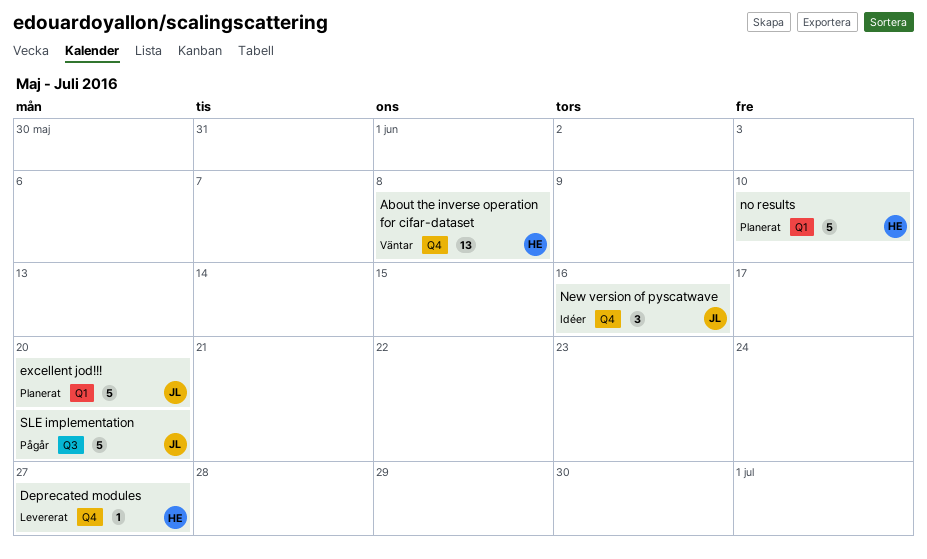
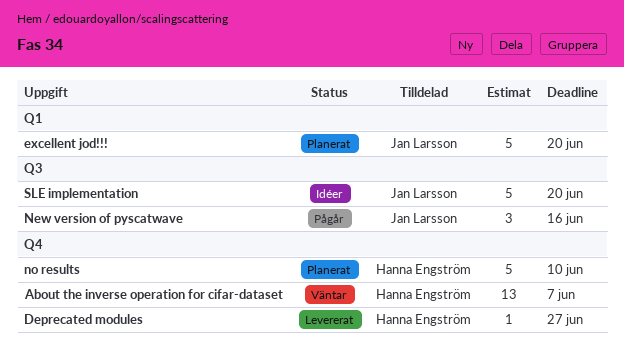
About the inverse operation for cifar-dataset, due: Jun 8 -> Jun 7
New version of pyscatwave, status: Idéer -> Pågår
New version of pyscatwave, label: Q4 -> Q3
no results, label: Q1 -> Q4
SLE implementation, status: Pågår -> Idéer

